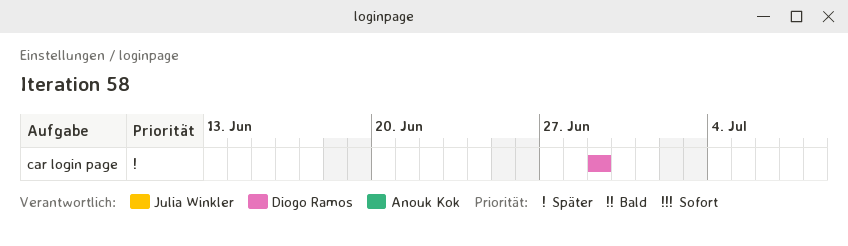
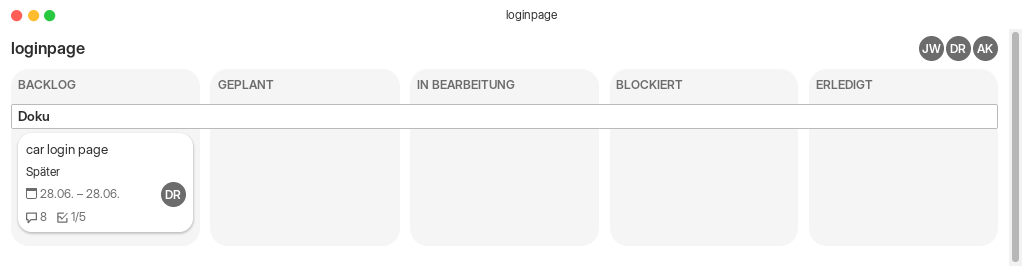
car login page, start: Jun 29 -> Jun 28
car login page, due: Jun 29 -> Jun 28

